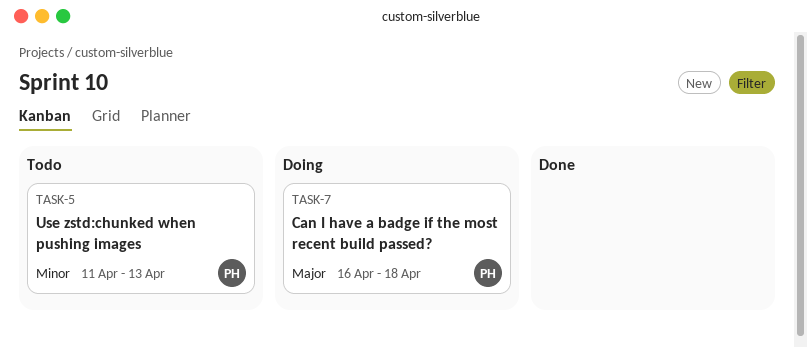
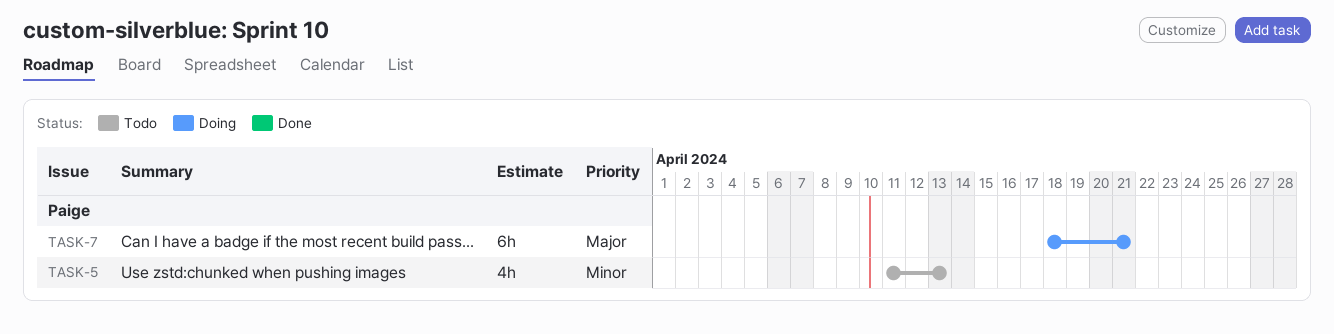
TASK-7, start: Apr 16 -> Apr 18
TASK-7, due: Apr 18 -> Apr 21

